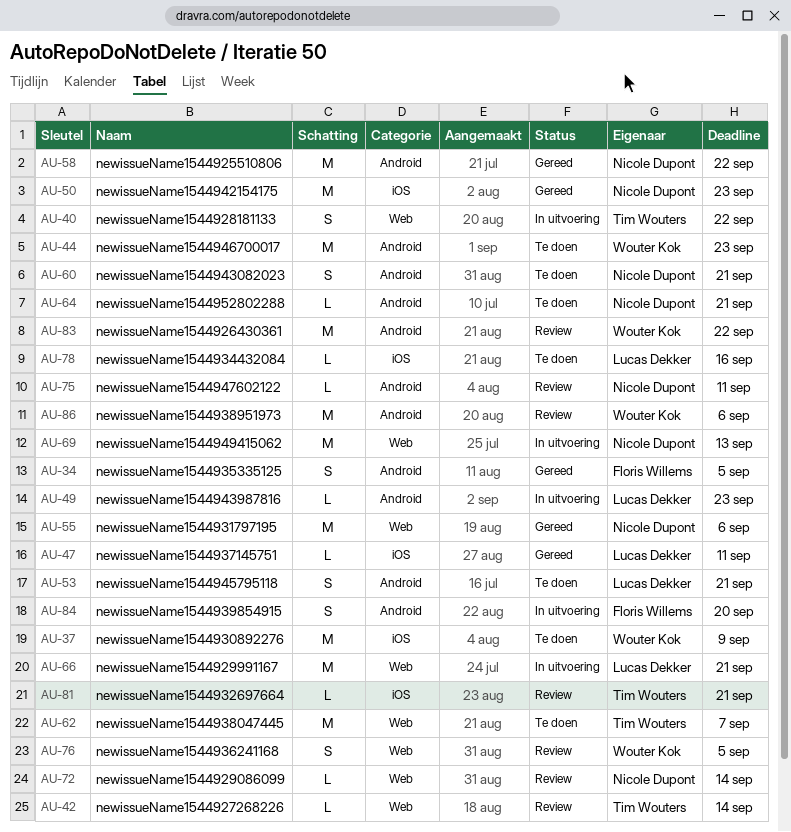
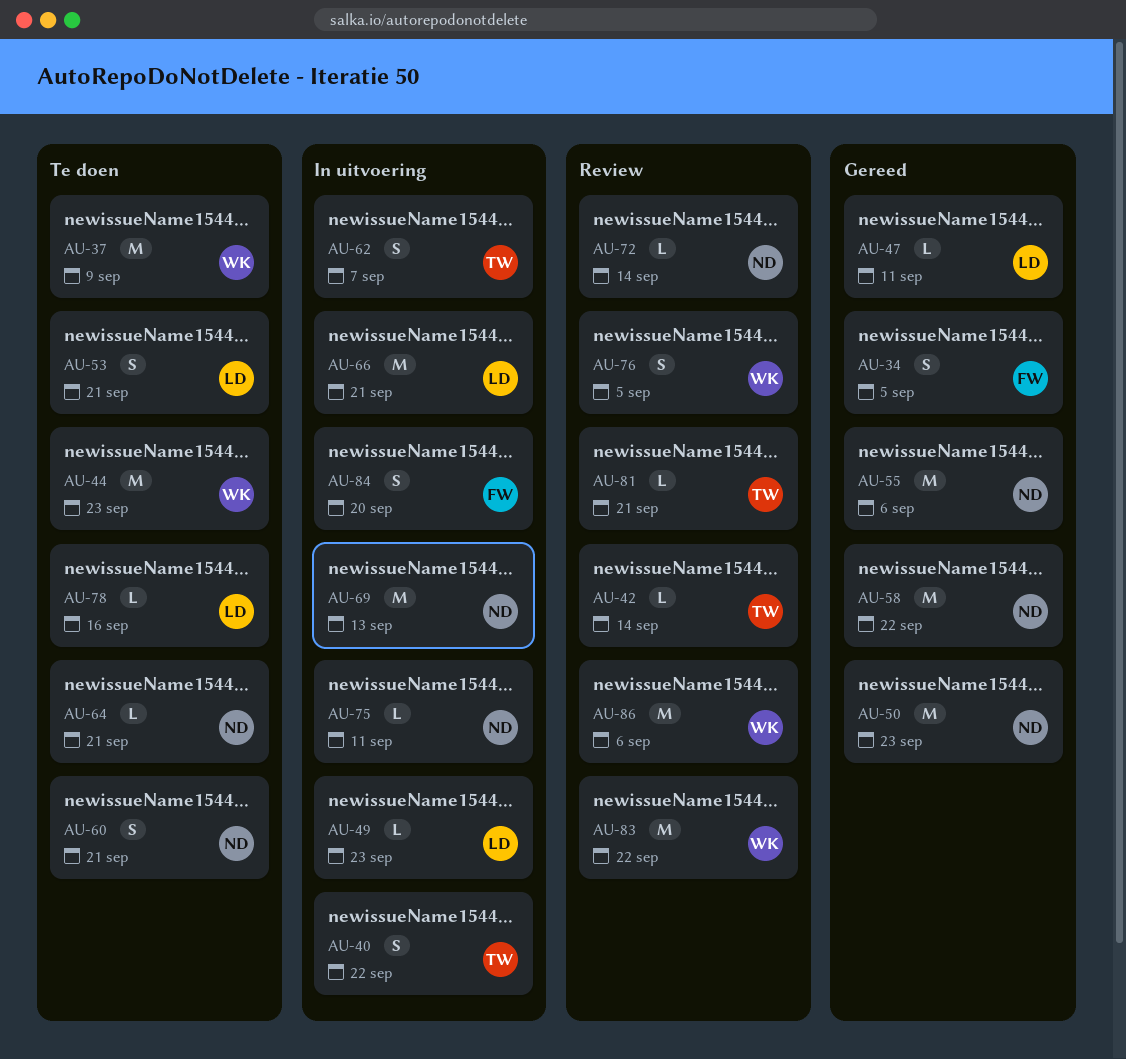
AU-62, status: Te doen -> In uitvoering
AU-62, estimate: M -> S
AU-75, status: Review -> In uitvoering

